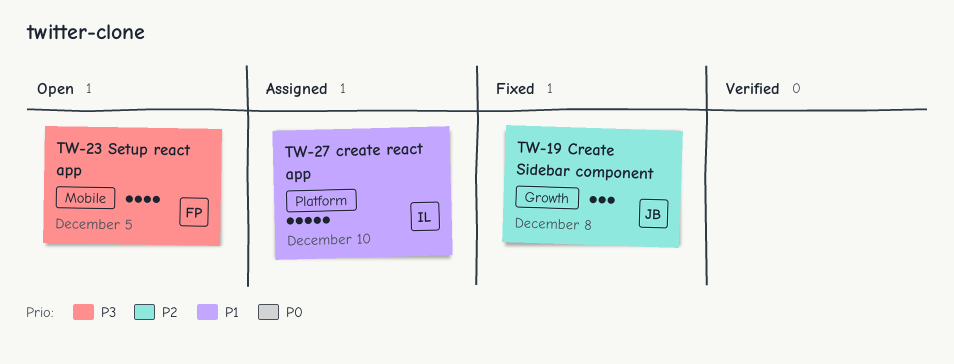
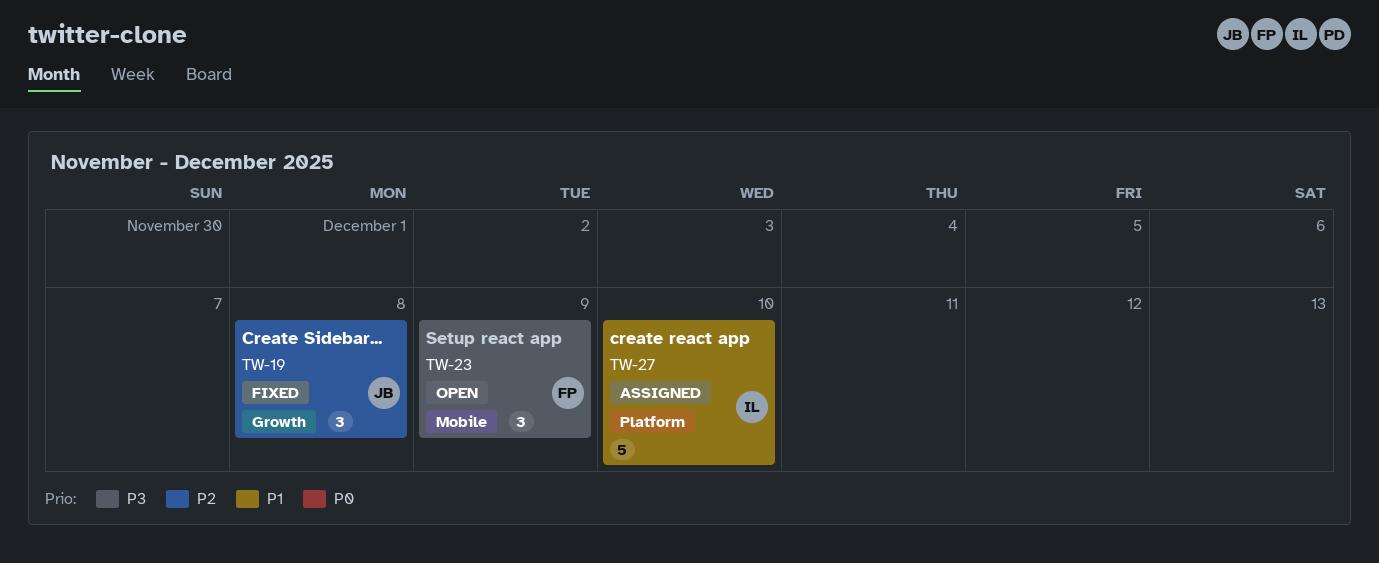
TW-23, estimate: 4 -> 3
TW-23, due: Dec 5 -> Dec 9

